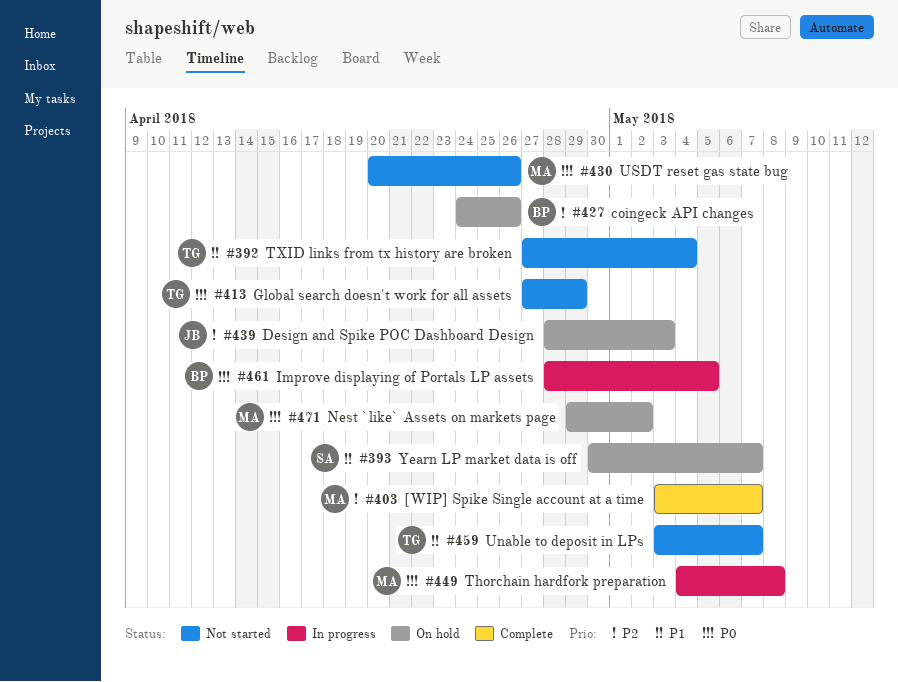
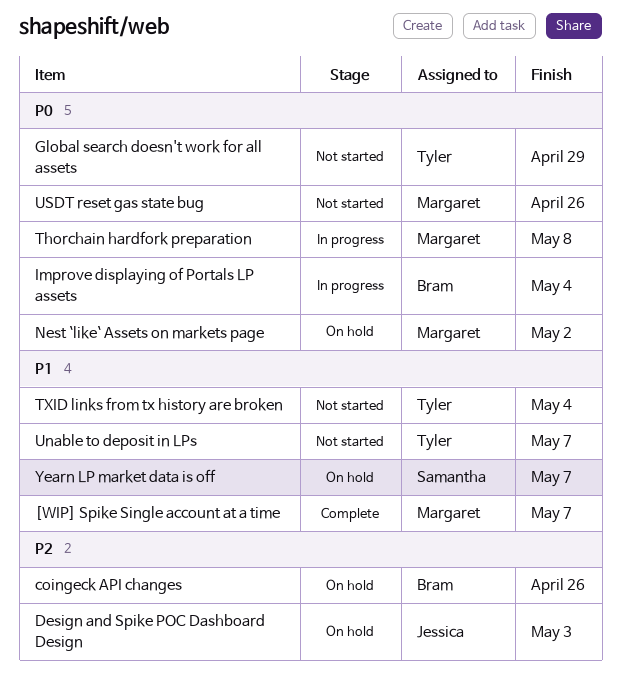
[WIP] Spike Single account at a time, priority: P2 -> P1
Improve displaying of Portals LP assets, due: May 5 -> May 4

